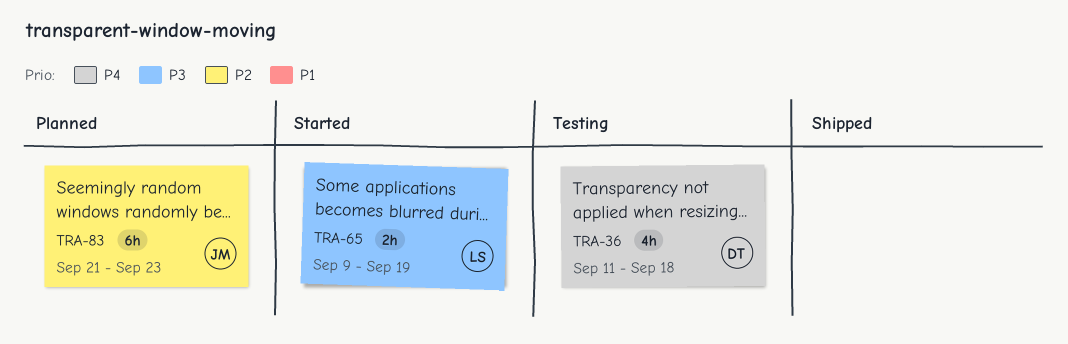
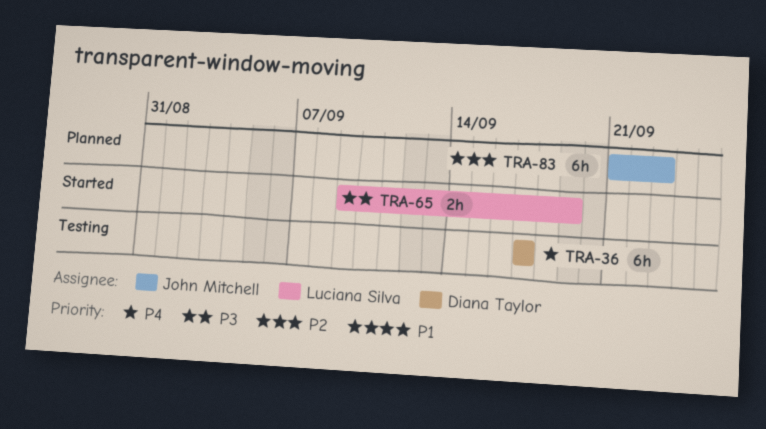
TRA-36, estimate: 4h -> 6h
TRA-36, start: Sep 11 -> Sep 17
TRA-36, due: Sep 18 -> Sep 17

